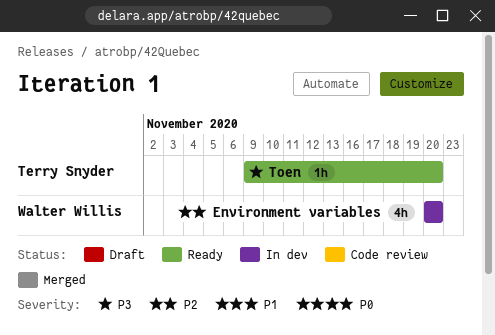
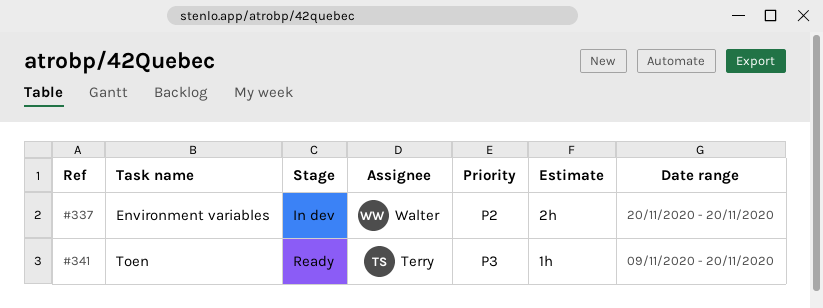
Environment variables, estimate: 4h -> 2h

